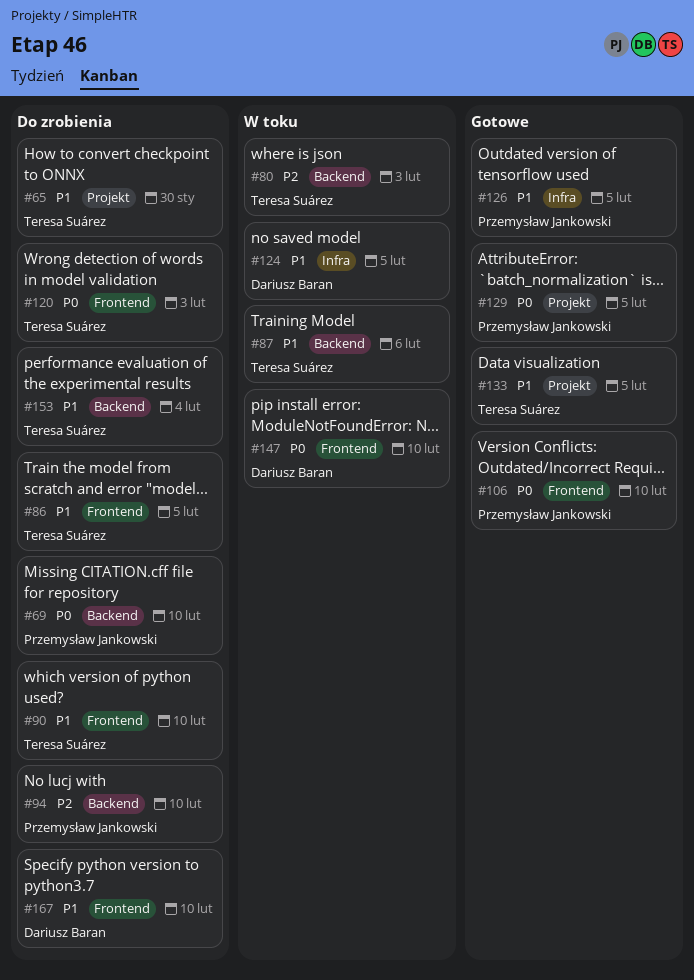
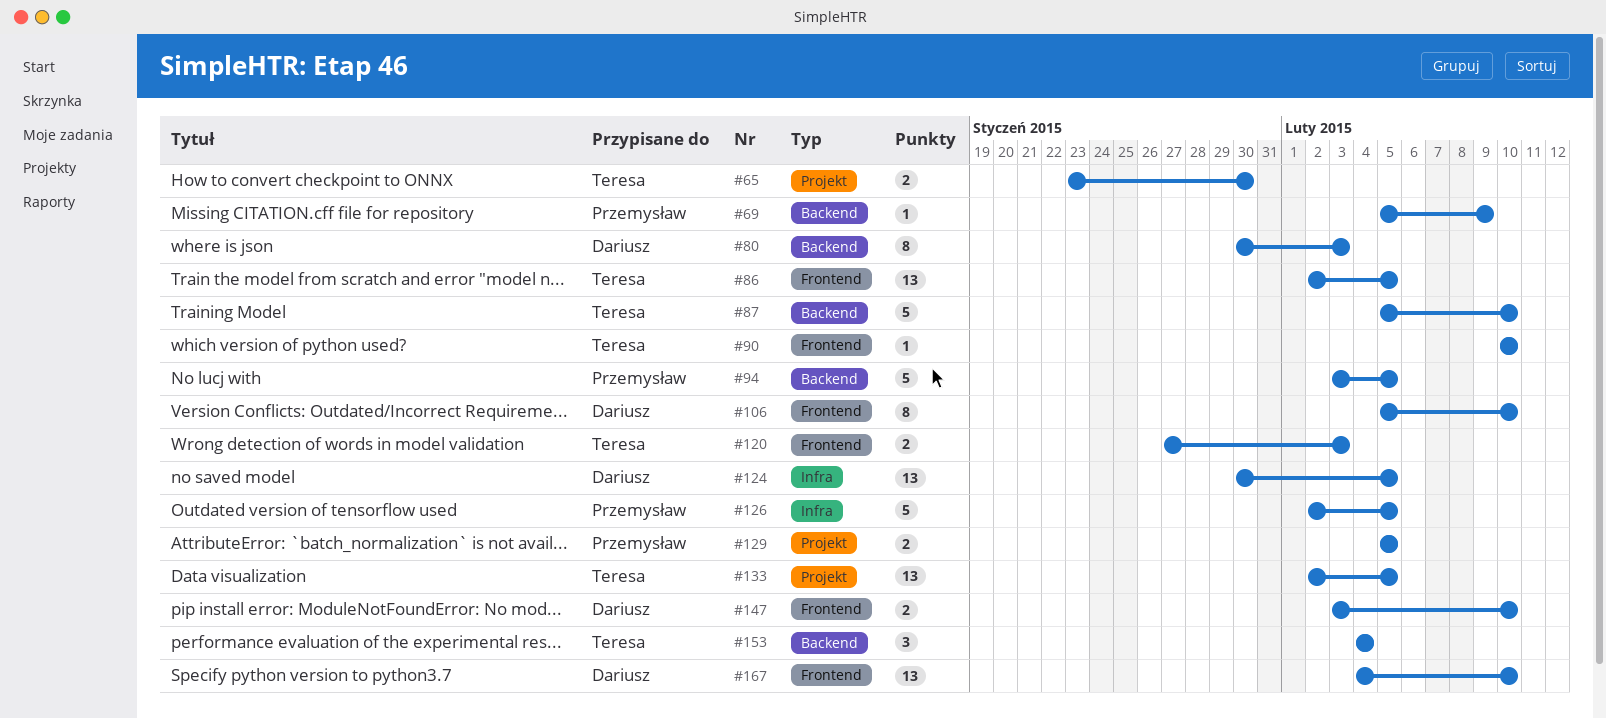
#69, due: Feb 10 -> Feb 9
#80, owner: Teresa Suárez -> Dariusz Baran
#87, due: Feb 6 -> Feb 10
#94, due: Feb 10 -> Feb 5
#106, owner: Przemysław Jankowski -> Dariusz Baran

